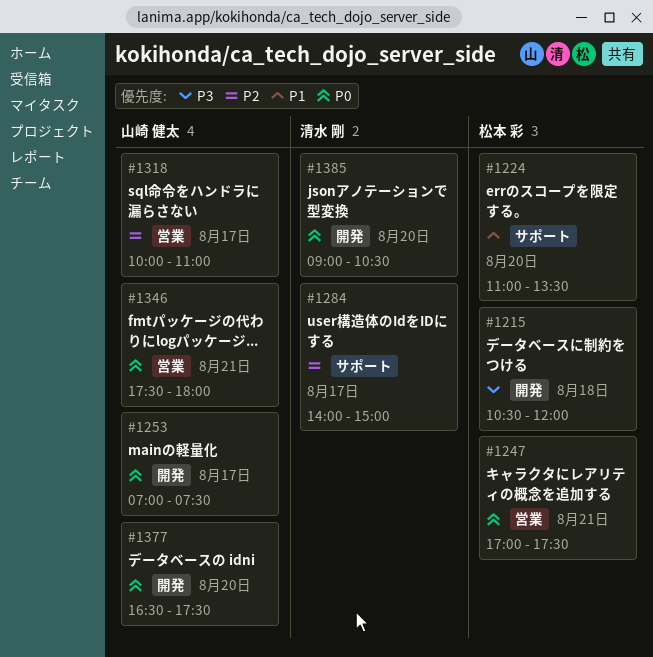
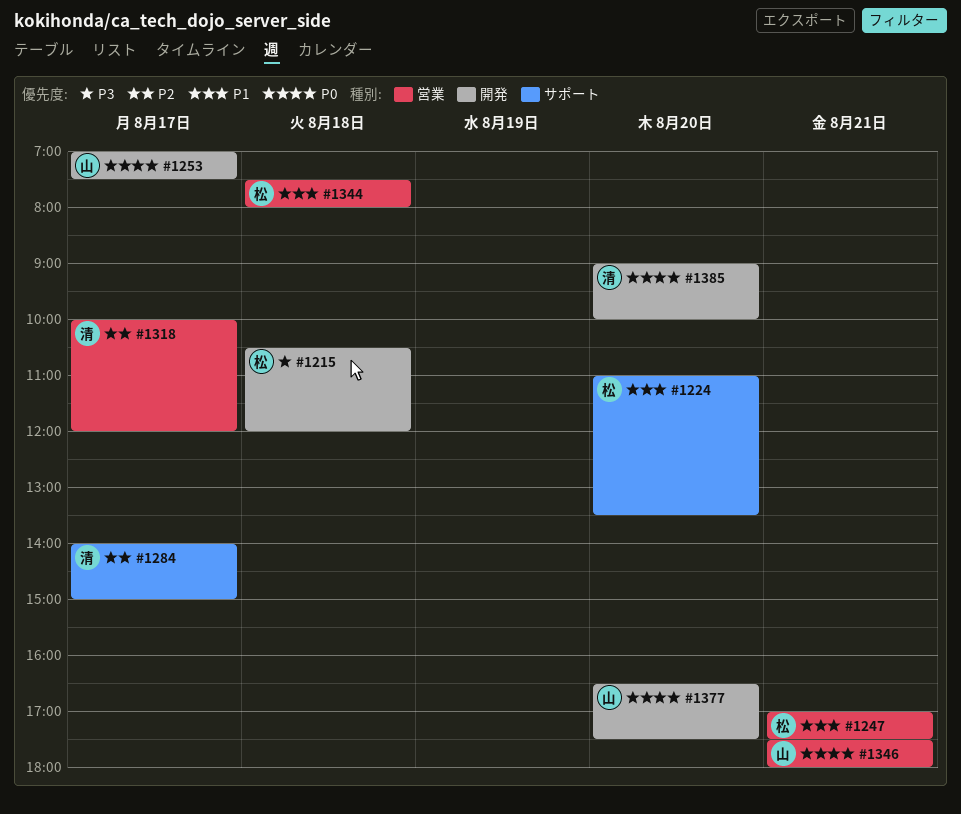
#1247, priority: P0 -> P1
#1318, owner: 山崎 健太 -> 清水 剛
#1318, ends: 11:00 -> 12:00
#1344: none -> present
#1385, ends: 10:30 -> 10:00

